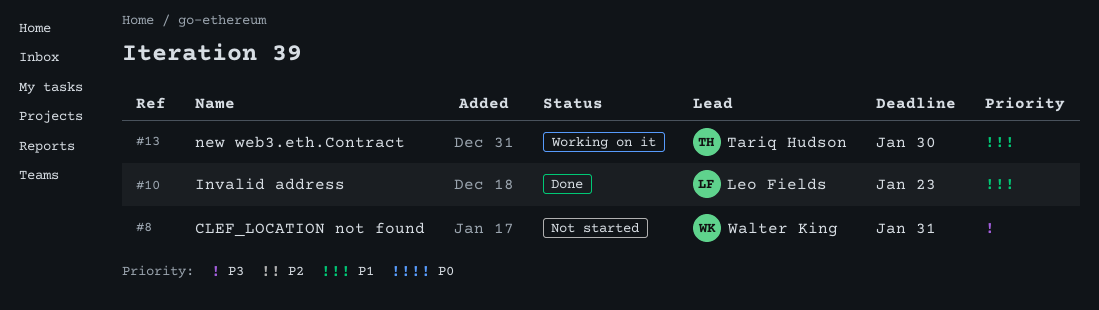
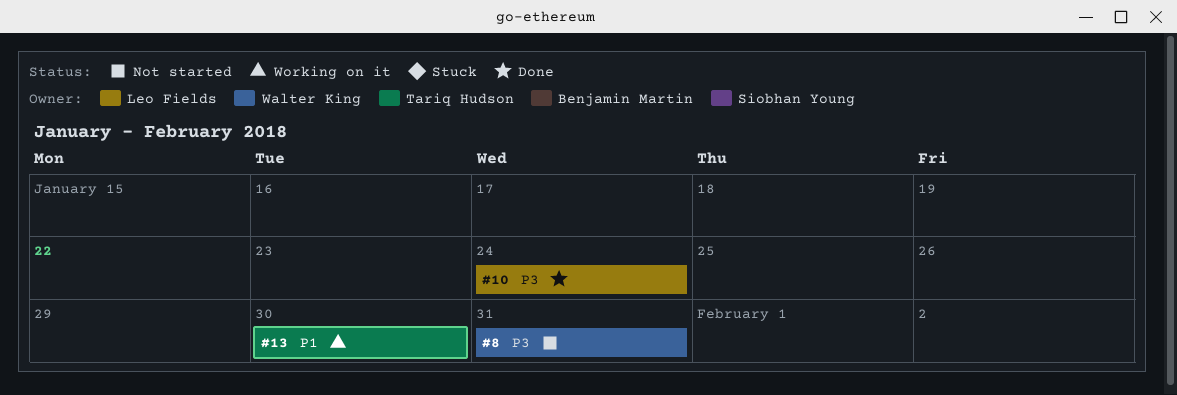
#10, priority: P1 -> P3
#10, due: Jan 23 -> Jan 24

